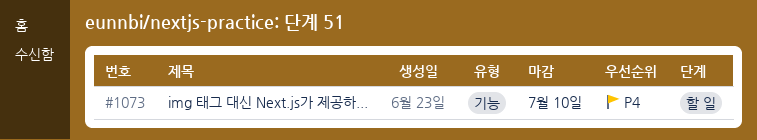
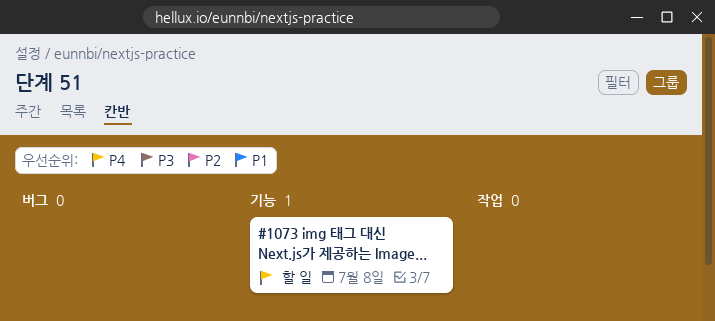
#1073, due: Jul 10 -> Jul 8

